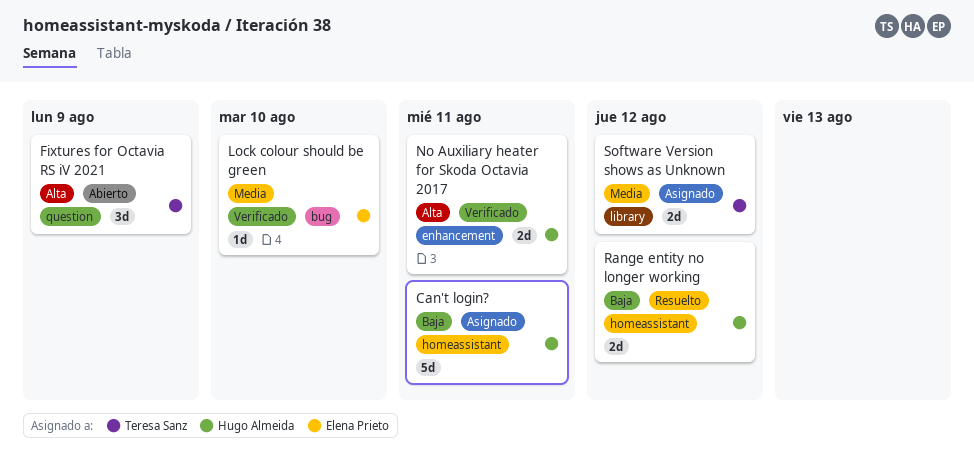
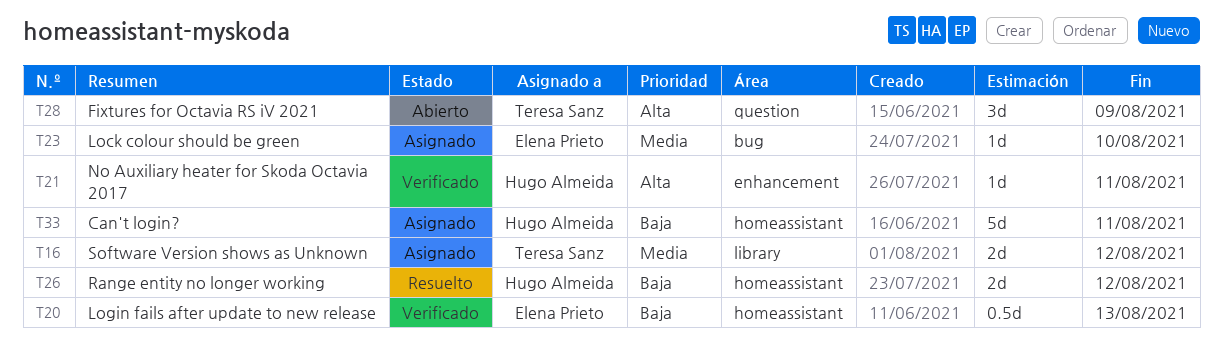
Lock colour should be green, status: Verificado -> Asignado
Login fails after update to new release: none -> present
No Auxiliary heater for Skoda Octavia 2017, estimate: 2d -> 1d

